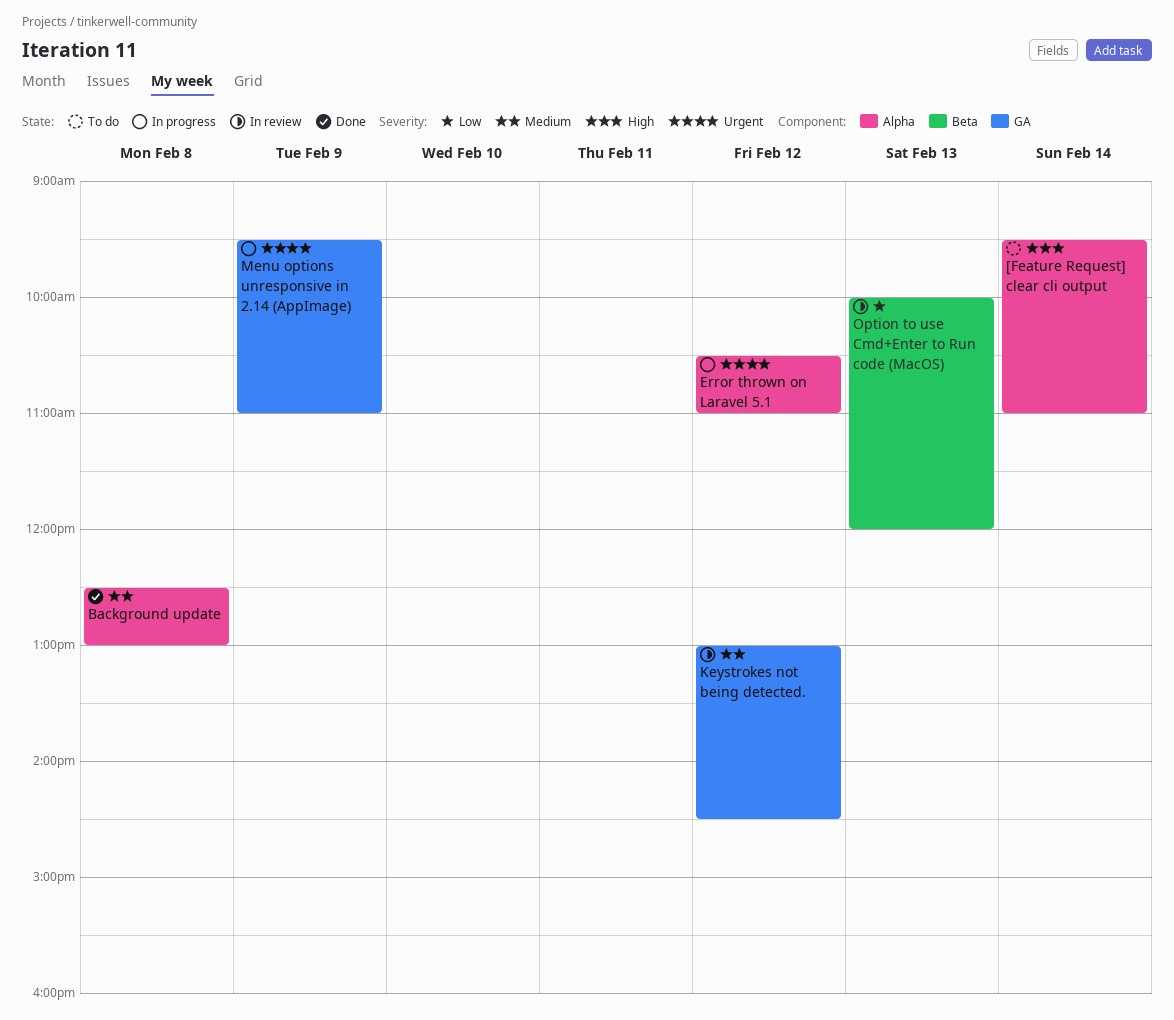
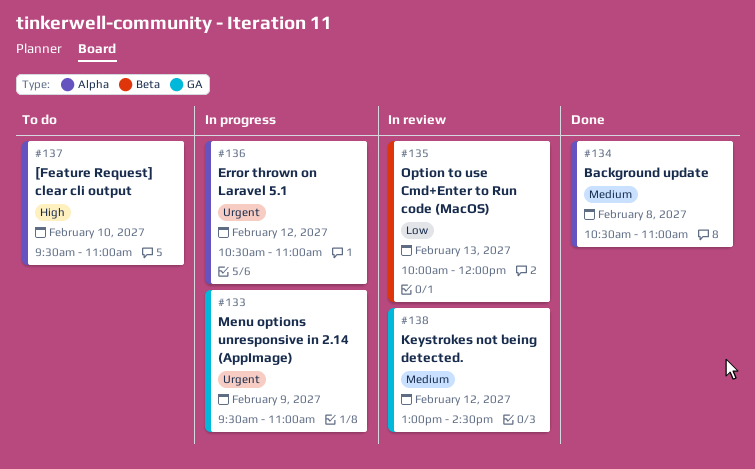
[Feature Request] clear cli output, day: Feb 14 -> Feb 10
Background update, begins: 12:30 -> 10:30
Background update, ends: 13:00 -> 11:00

